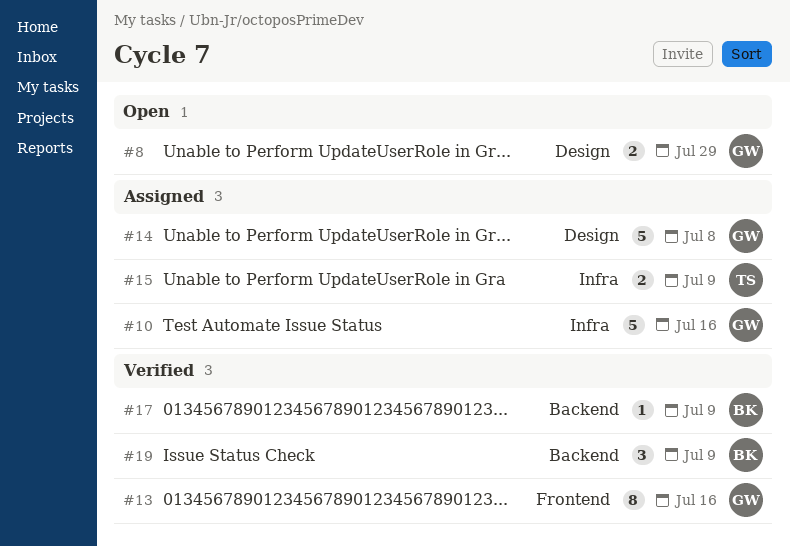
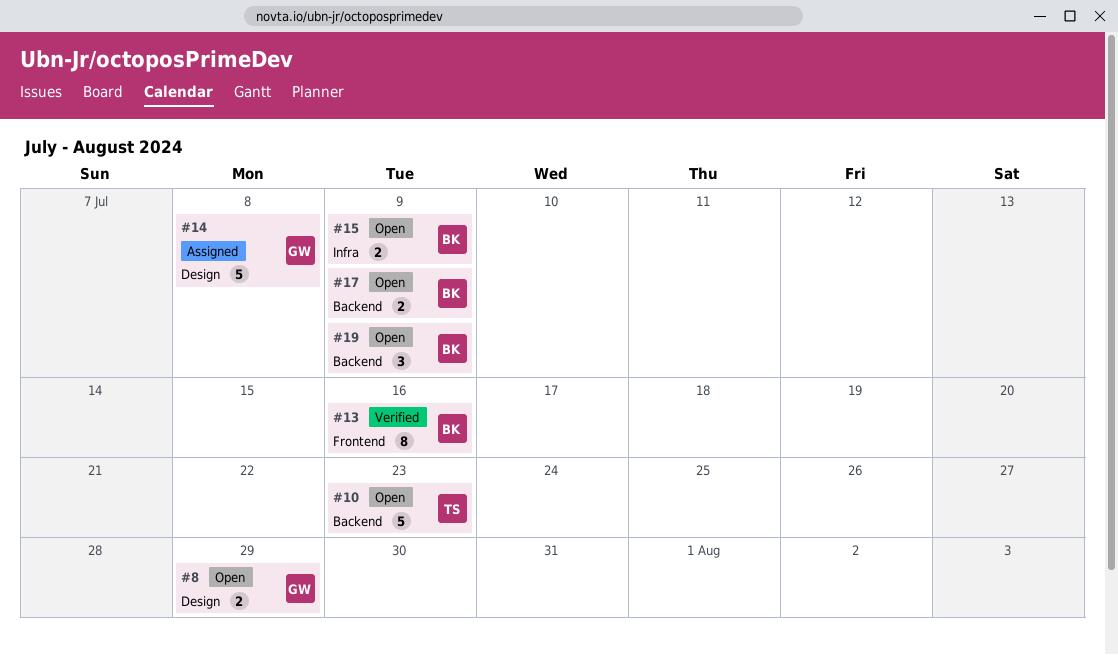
#10, status: Assigned -> Open
#10, owner: GW -> TS
#10, label: Infra -> Backend
#10, due: Jul 16 -> Jul 23
#13, owner: GW -> BK
#15, status: Assigned -> Open
#15, owner: TS -> BK
#17, status: Verified -> Open
#17, estimate: 1 -> 2
#19, status: Verified -> Open

